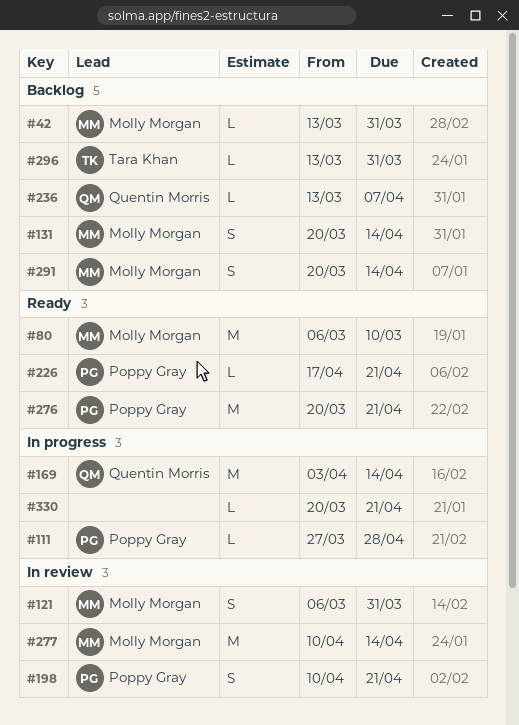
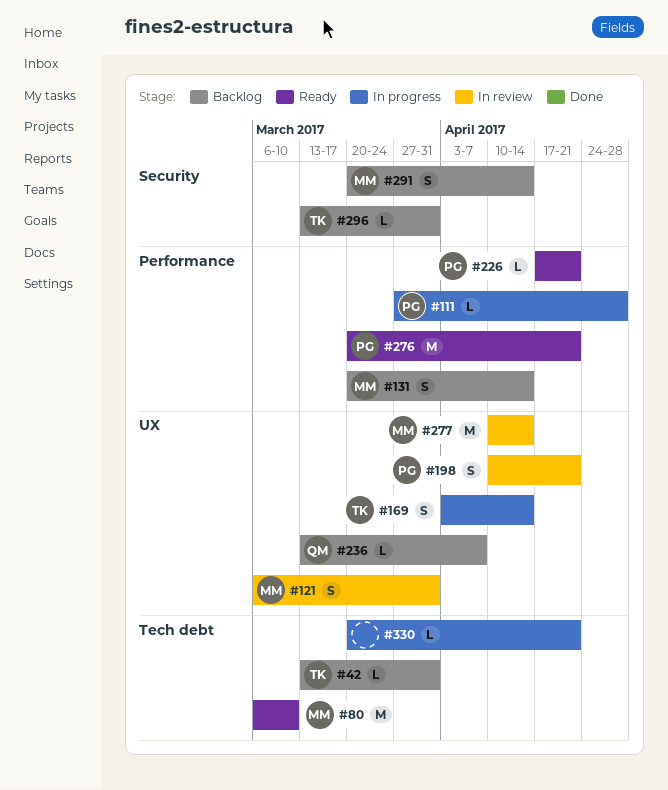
#42, owner: Molly Morgan -> Tara Khan
#169, owner: Quentin Morris -> Tara Khan
#169, estimate: M -> S

